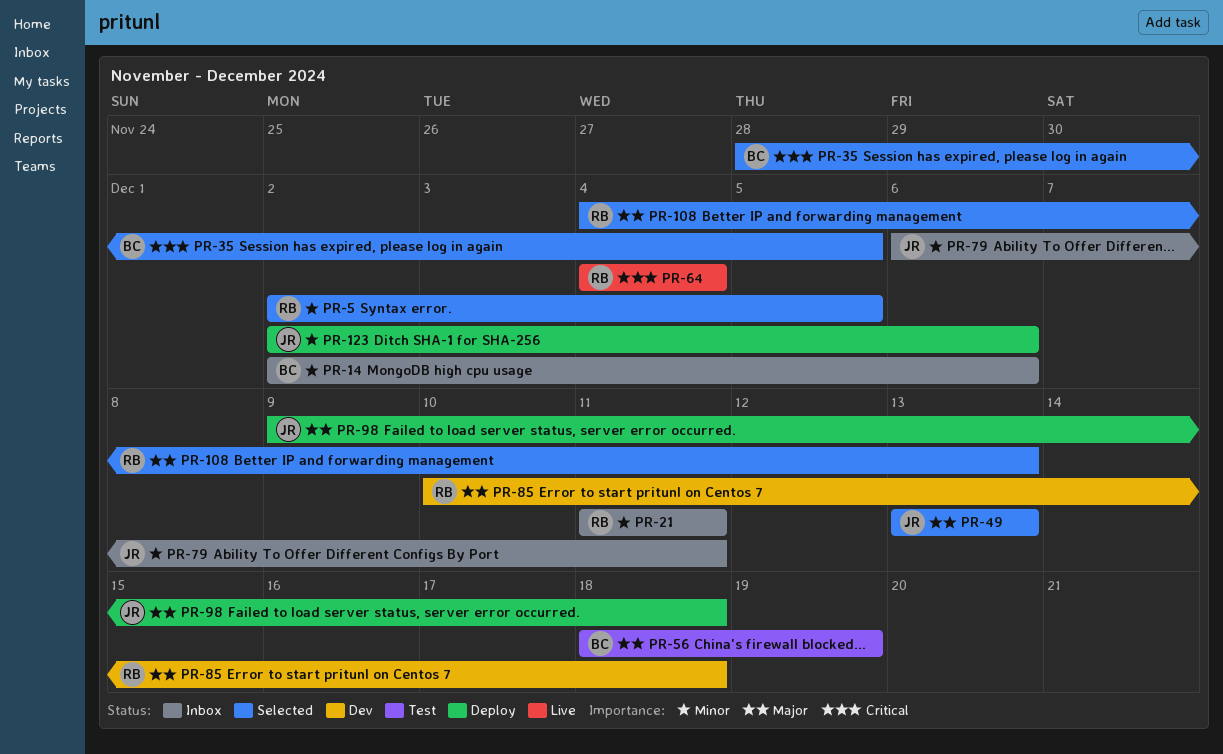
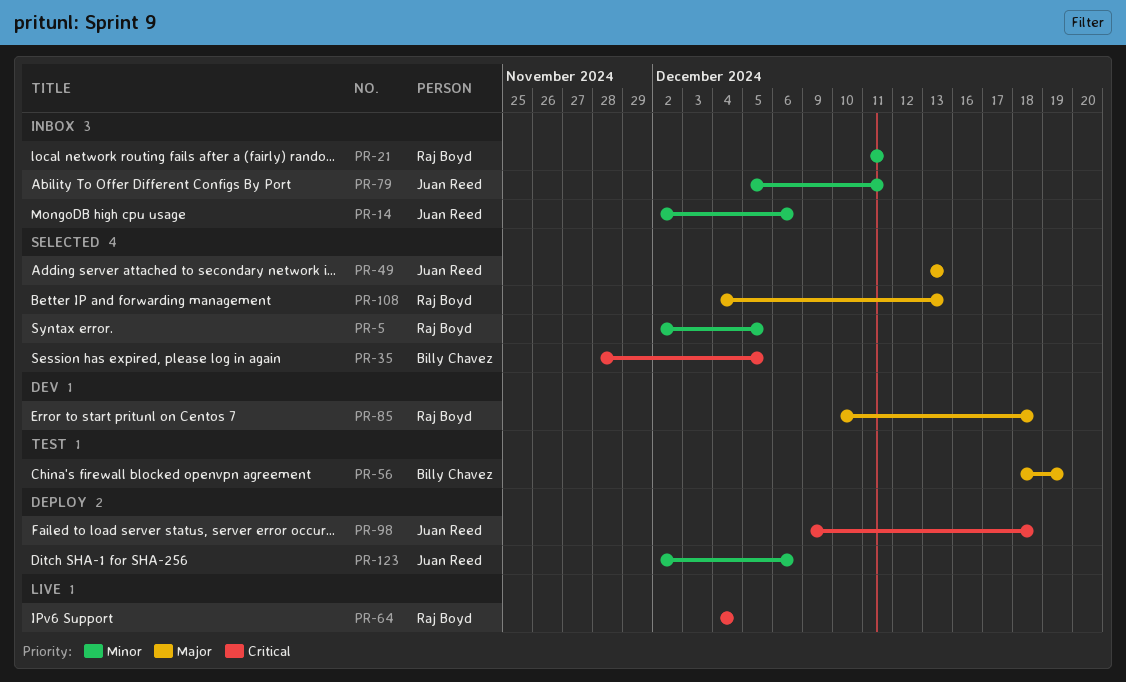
PR-14, owner: Billy Chavez -> Juan Reed
PR-79, start: Dec 6 -> Dec 5
PR-98, priority: Major -> Critical

